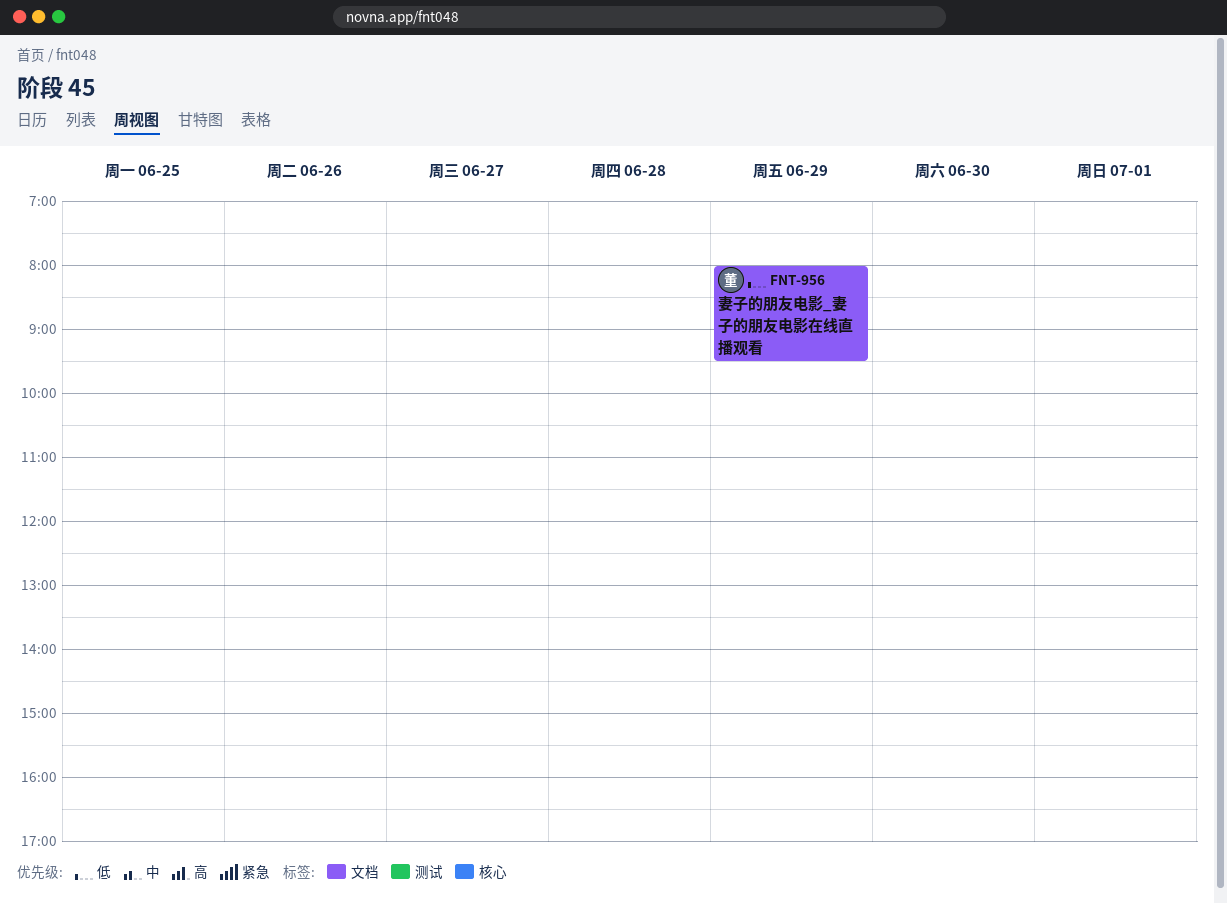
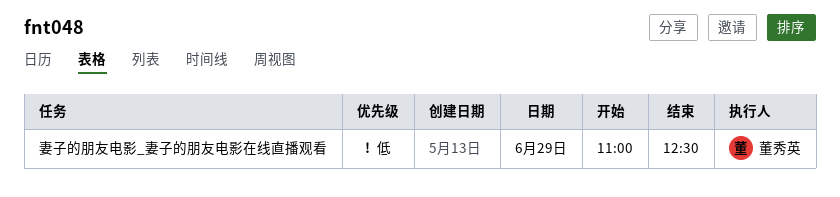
妻子的朋友电影_妻子的朋友电影在线直播观看, begins: 08:00 -> 11:00
妻子的朋友电影_妻子的朋友电影在线直播观看, ends: 09:30 -> 12:30

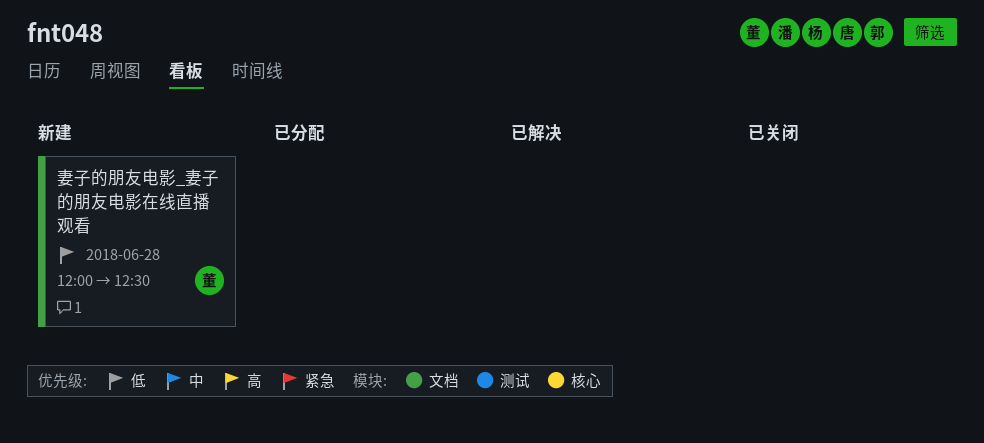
妻子的朋友电影_妻子的朋友电影在线直播观看, day: Jun 29 -> Jun 28
妻子的朋友电影_妻子的朋友电影在线直播观看, begins: 11:00 -> 12:00

